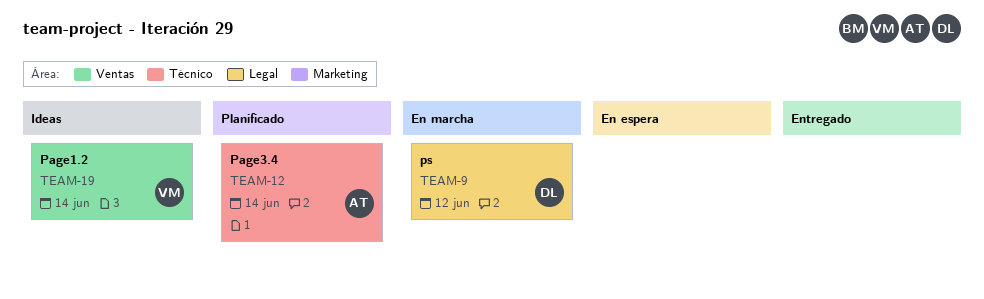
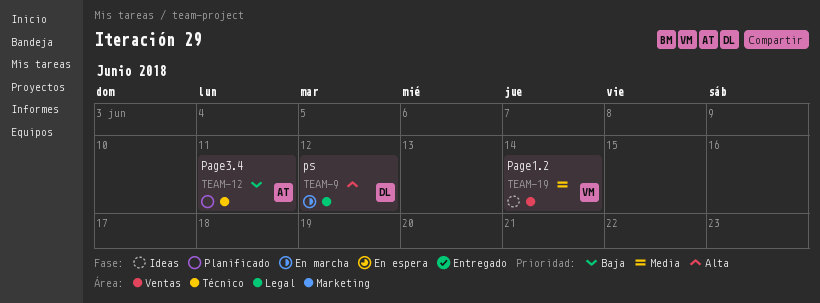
TEAM-12, due: Jun 14 -> Jun 11

